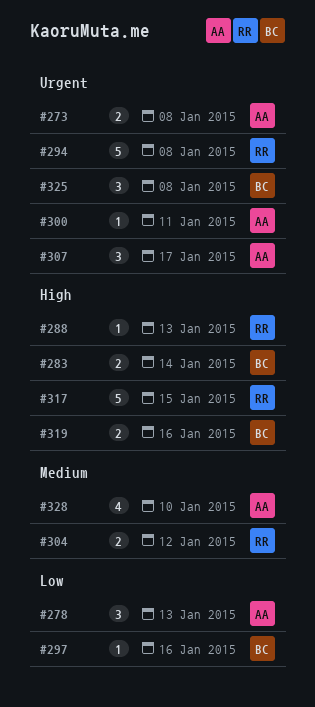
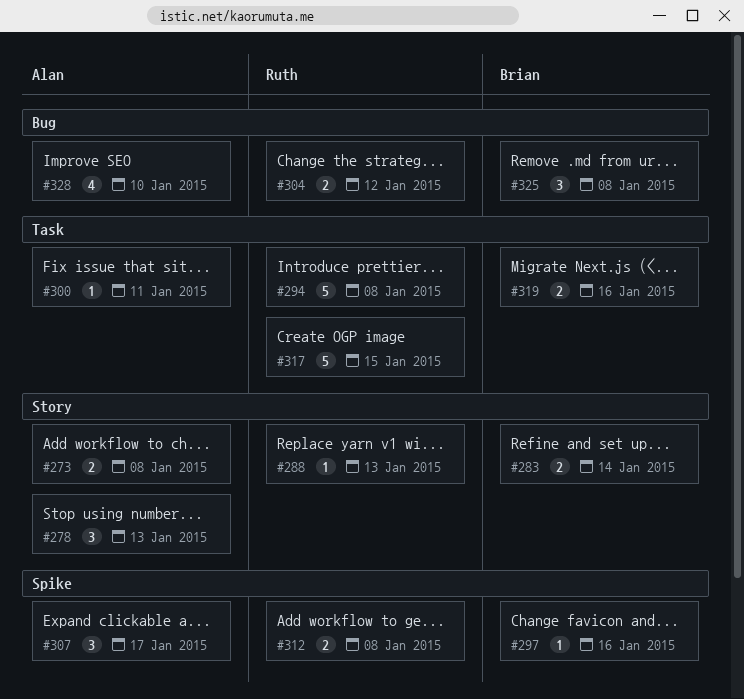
#312: none -> present

